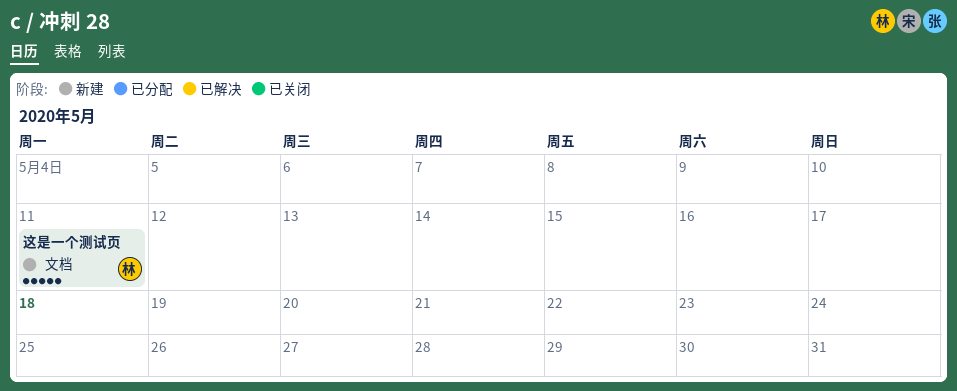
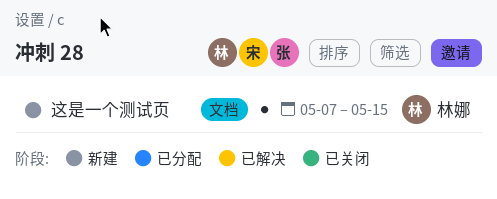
这是一个测试页, estimate: 5 -> 1
这是一个测试页, due: May 11 -> May 15

